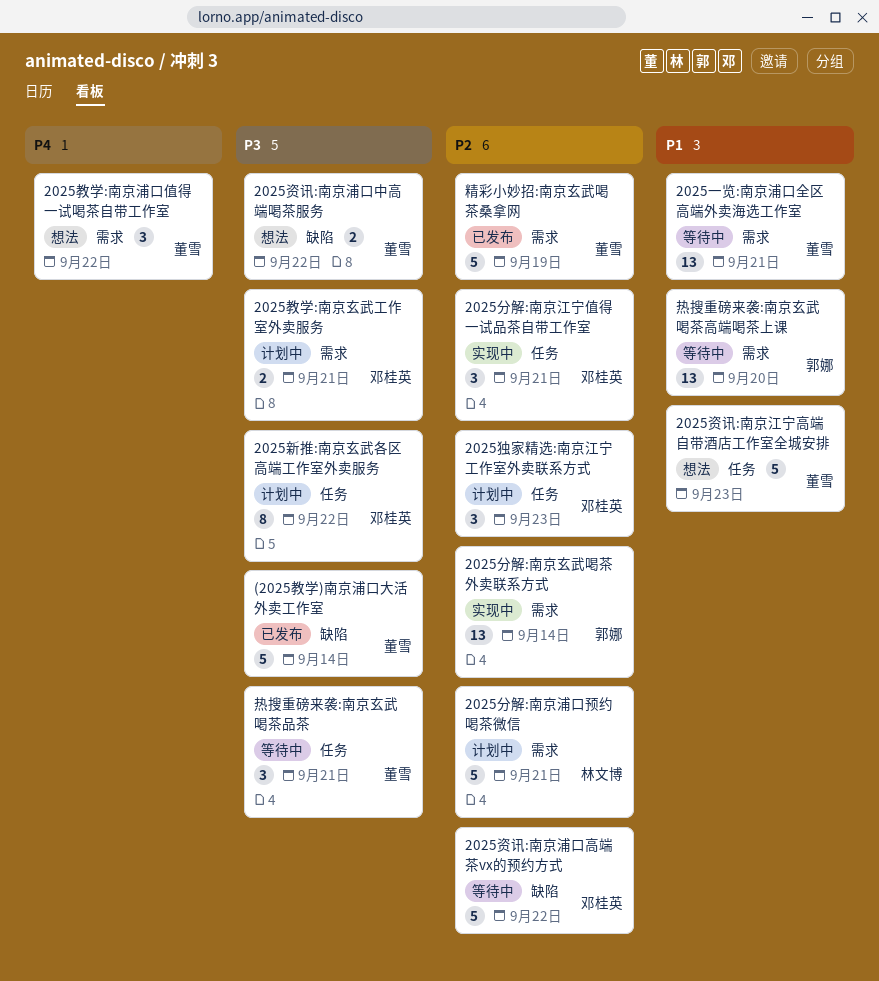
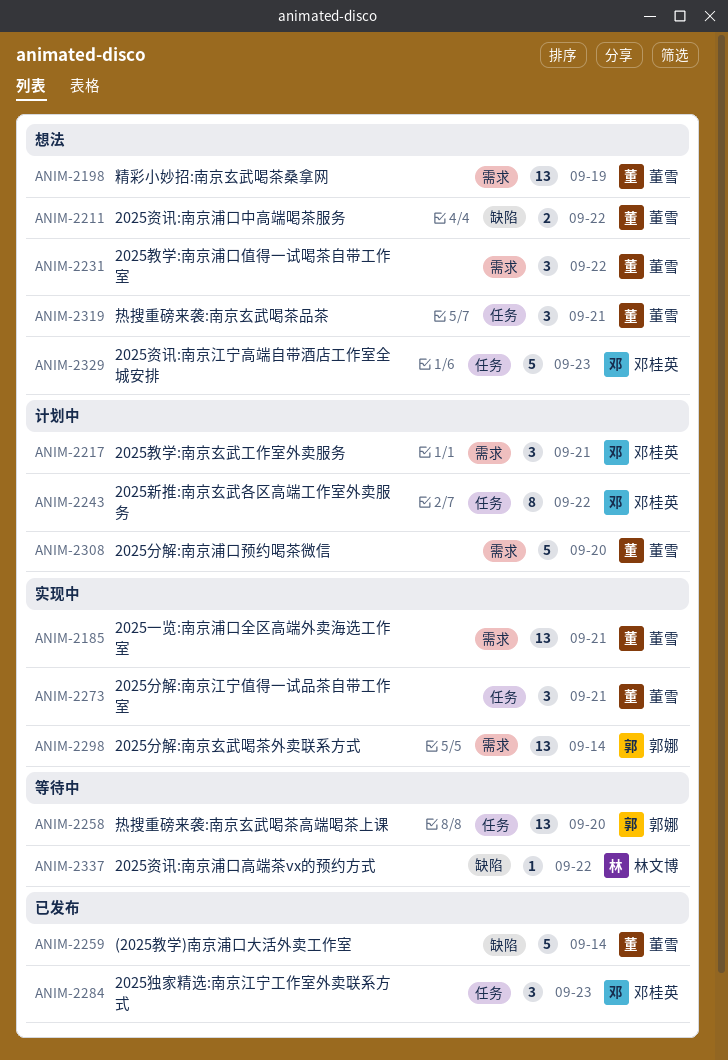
2025一览:南京浦口全区高端外卖海选工作室, status: 等待中 -> 实现中
2025分解:南京江宁值得一试品茶自带工作室, owner: 邓桂英 -> 董雪
2025分解:南京浦口预约喝茶微信, owner: 林文博 -> 董雪
2025分解:南京浦口预约喝茶微信, due: Sep 21 -> Sep 20
2025教学:南京玄武工作室外卖服务, estimate: 2 -> 3
2025独家精选:南京江宁工作室外卖联系方式, status: 计划中 -> 已发布
2025资讯:南京江宁高端自带酒店工作室全城安排, owner: 董雪 -> 邓桂英
2025资讯:南京浦口高端茶vx的预约方式, owner: 邓桂英 -> 林文博
2025资讯:南京浦口高端茶vx的预约方式, estimate: 5 -> 1
热搜重磅来袭:南京玄武喝茶品茶, status: 等待中 -> 想法
热搜重磅来袭:南京玄武喝茶高端喝茶上课, label: 需求 -> 任务
精彩小妙招:南京玄武喝茶桑拿网, status: 已发布 -> 想法
精彩小妙招:南京玄武喝茶桑拿网, estimate: 5 -> 13

